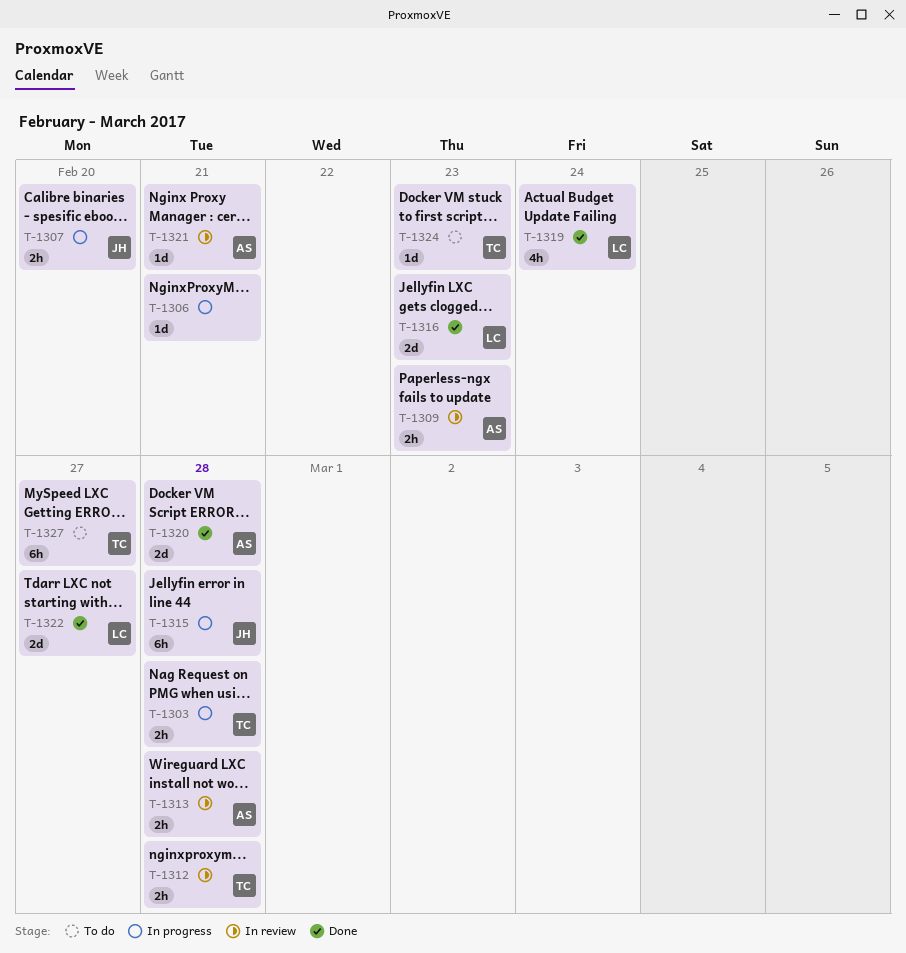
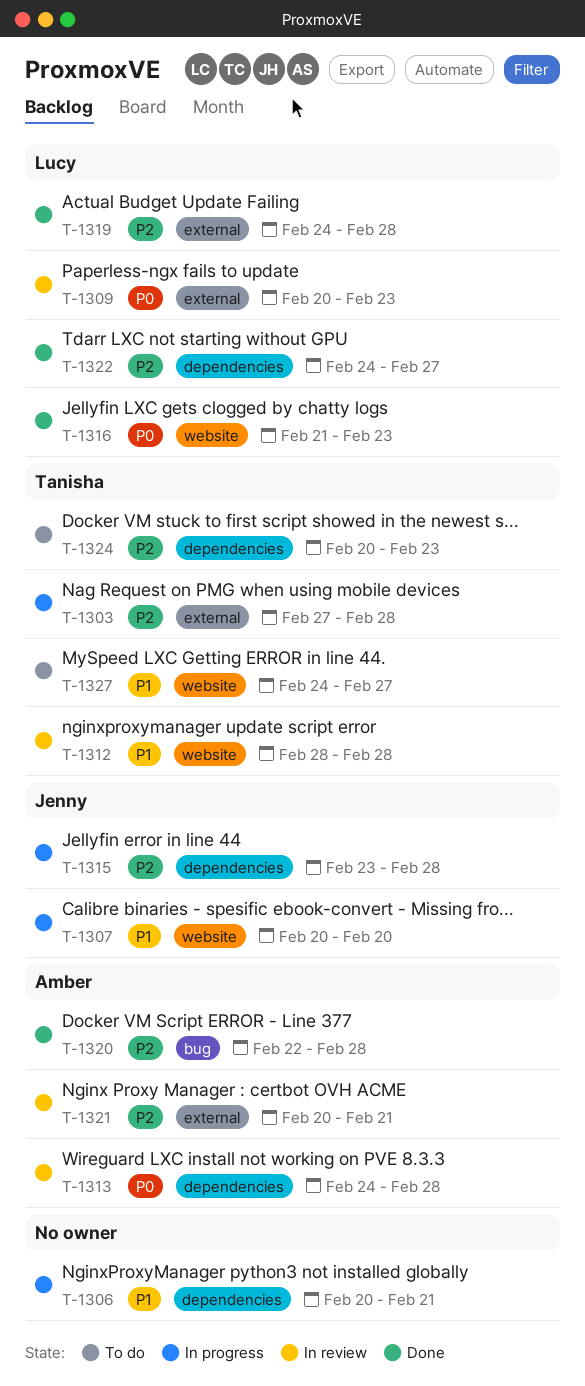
T-1309, owner: Amber -> Lucy
T-1319, due: Feb 24 -> Feb 28

